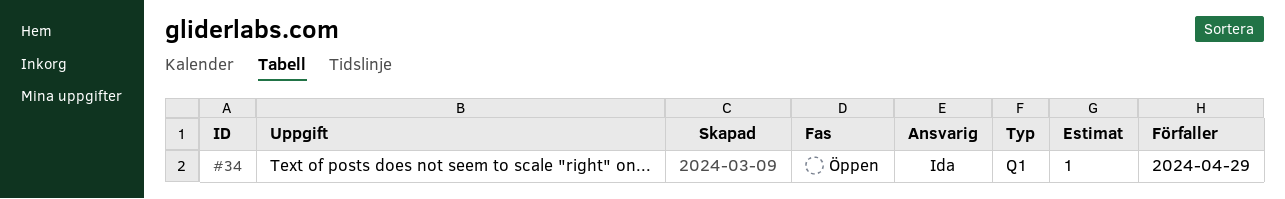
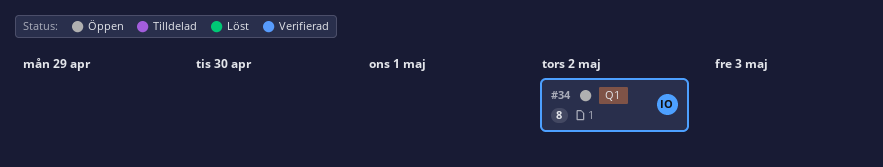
#34, estimate: 1 -> 8
#34, due: Apr 29 -> May 2

